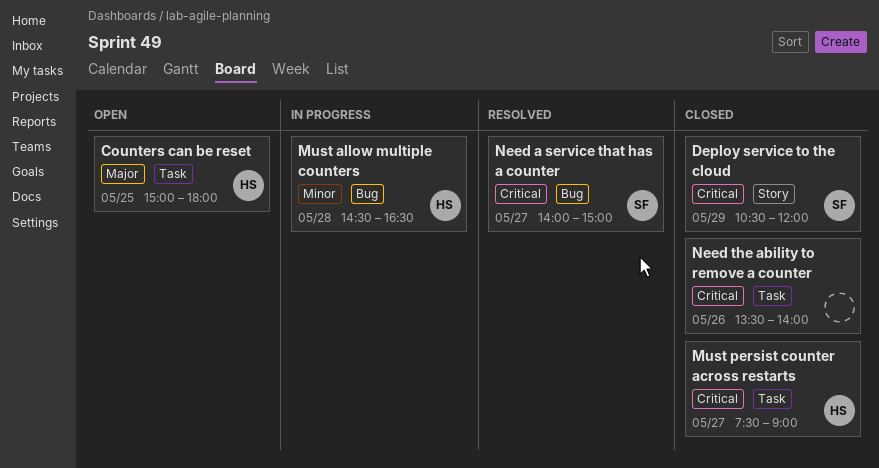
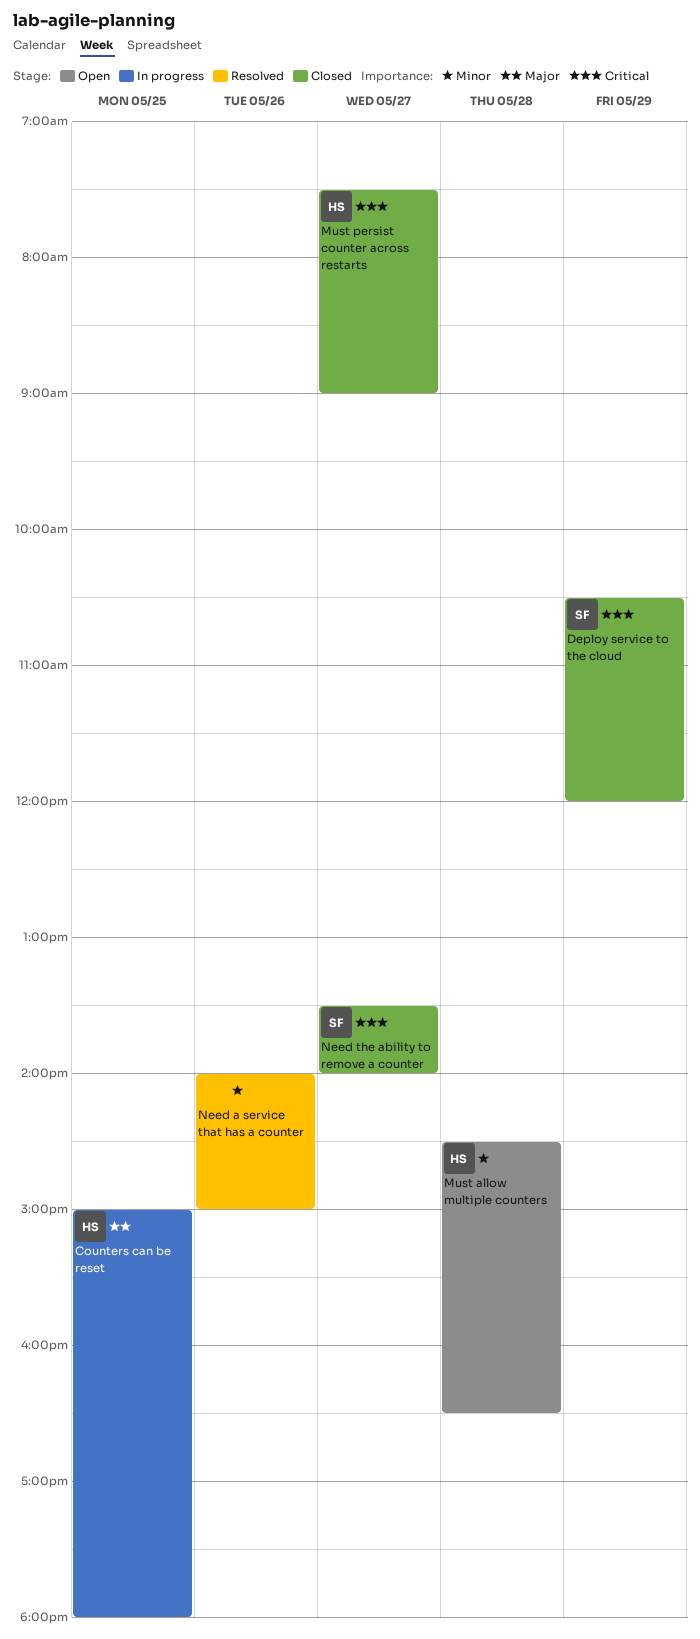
Counters can be reset, status: Open -> In progress
Must allow multiple counters, status: In progress -> Open
Need a service that has a counter, owner: SF -> none
Need a service that has a counter, priority: Critical -> Minor
Need a service that has a counter, day: May 27 -> May 26
Need the ability to remove a counter, owner: none -> SF
Need the ability to remove a counter, day: May 26 -> May 27

